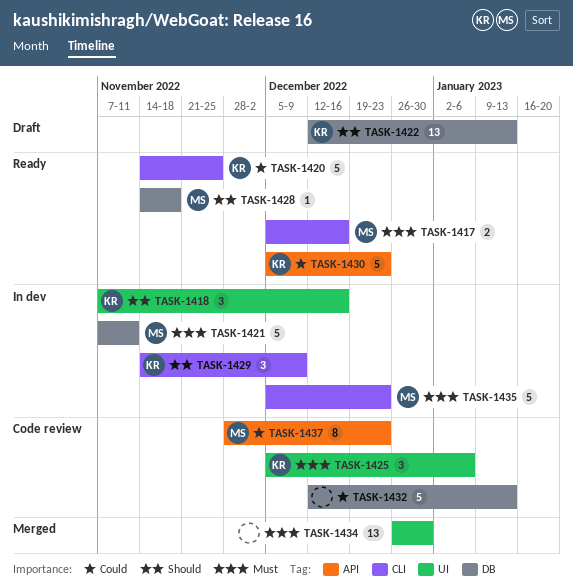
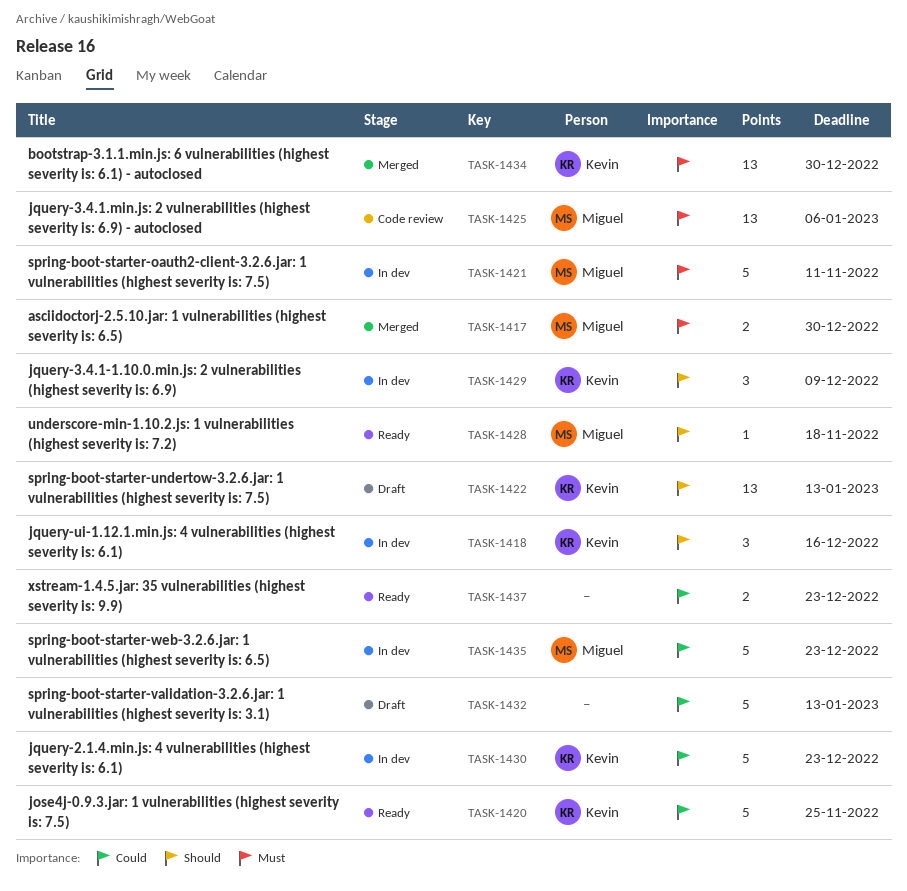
TASK-1417, status: Ready -> Merged
TASK-1417, due: Dec 16 -> Dec 30
TASK-1425, owner: Kevin -> Miguel
TASK-1425, estimate: 3 -> 13
TASK-1430, status: Ready -> In dev
TASK-1432, status: Code review -> Draft
TASK-1434, owner: none -> Kevin
TASK-1435, priority: Must -> Could
TASK-1437, status: Code review -> Ready
TASK-1437, owner: Miguel -> none
TASK-1437, estimate: 8 -> 2

